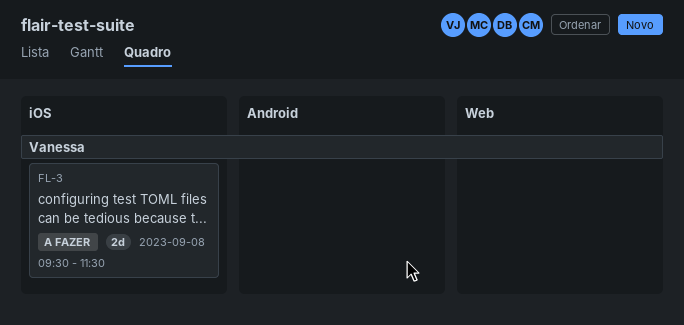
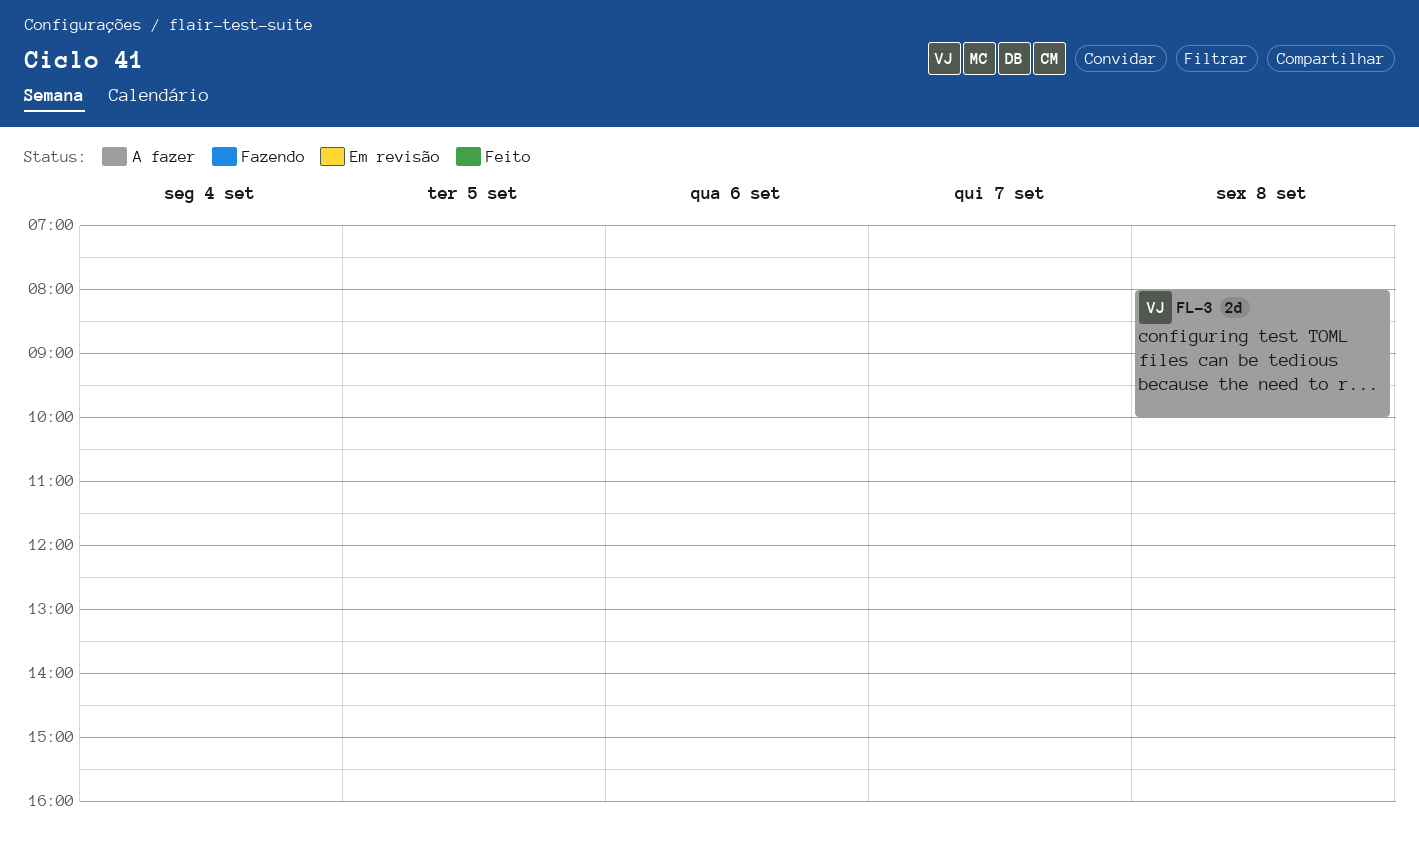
FL-3, begins: 09:30 -> 08:00
FL-3, ends: 11:30 -> 10:00

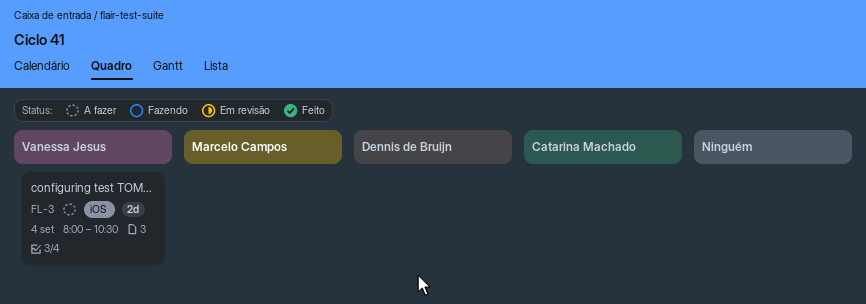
FL-3, day: Sep 8 -> Sep 4
FL-3, ends: 10:00 -> 10:30

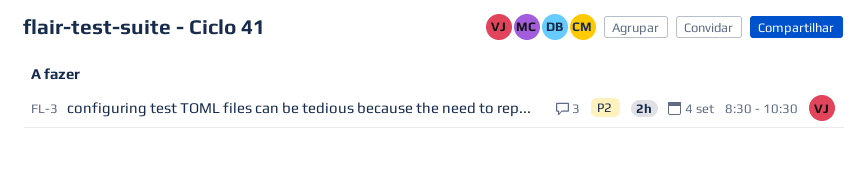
FL-3, estimate: 2d -> 2h
FL-3, begins: 08:00 -> 08:30

